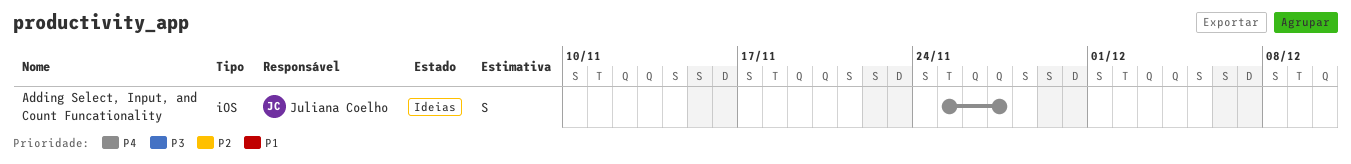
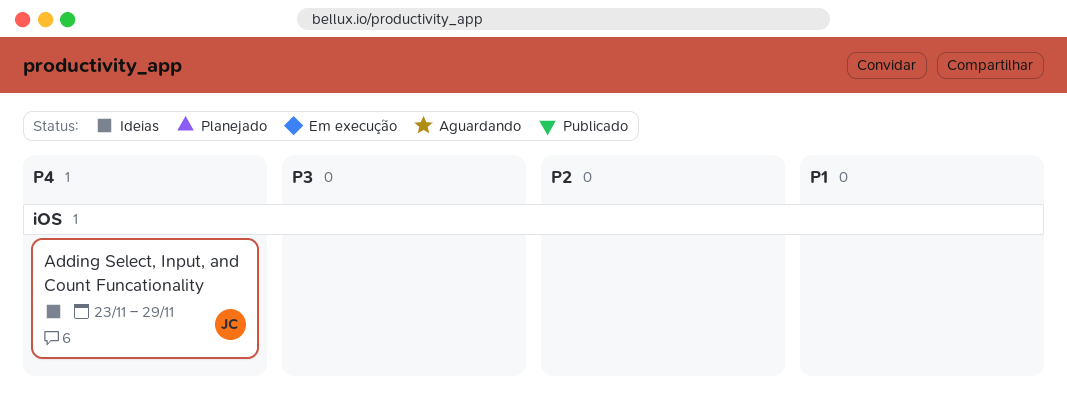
Adding Select, Input, and Count Funcationality, start: Nov 25 -> Nov 23
Adding Select, Input, and Count Funcationality, due: Nov 27 -> Nov 29

